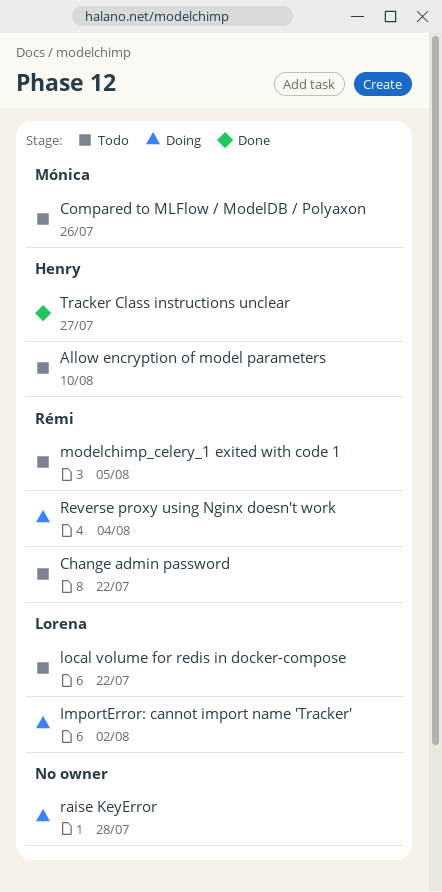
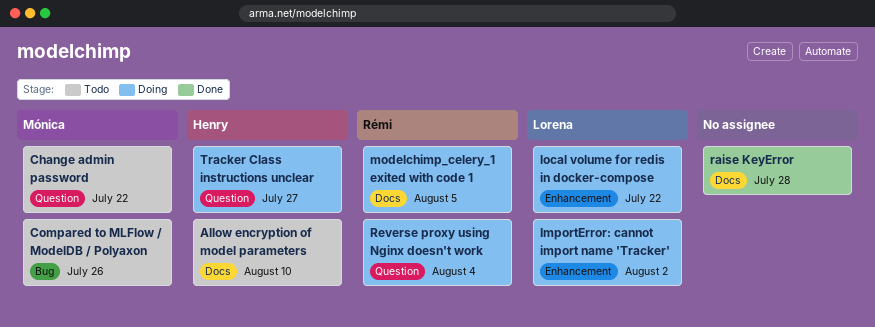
Change admin password, owner: Rémi -> Mónica
local volume for redis in docker-compose, status: Todo -> Doing
modelchimp_celery_1 exited with code 1, status: Todo -> Doing
raise KeyError, status: Doing -> Done
Tracker Class instructions unclear, status: Done -> Doing

